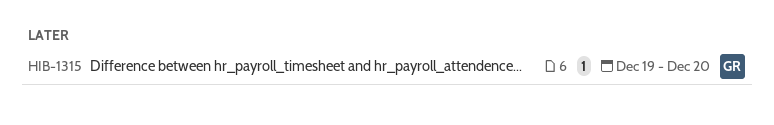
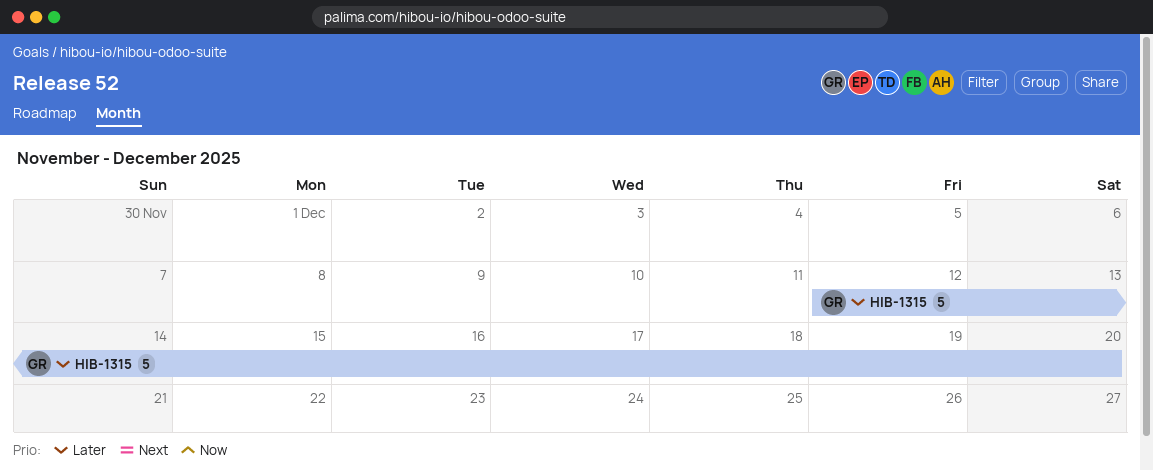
HIB-1315, estimate: 1 -> 5
HIB-1315, start: Dec 19 -> Dec 12

